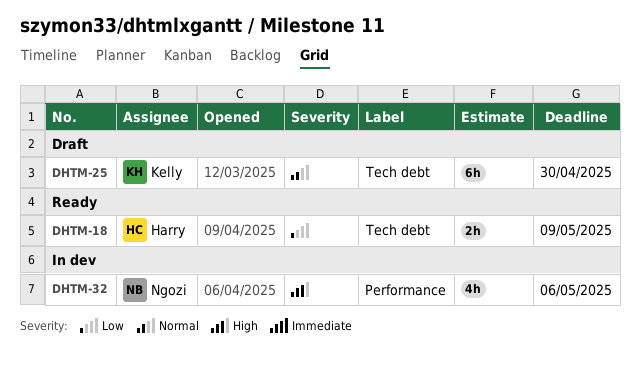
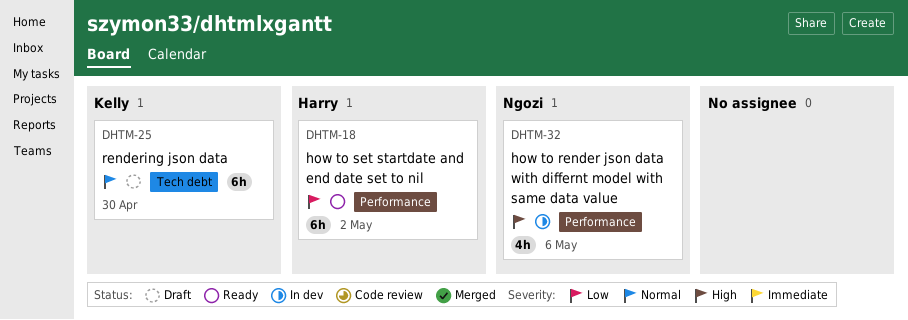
DHTM-18, label: Tech debt -> Performance
DHTM-18, estimate: 2h -> 6h
DHTM-18, due: May 9 -> May 2

